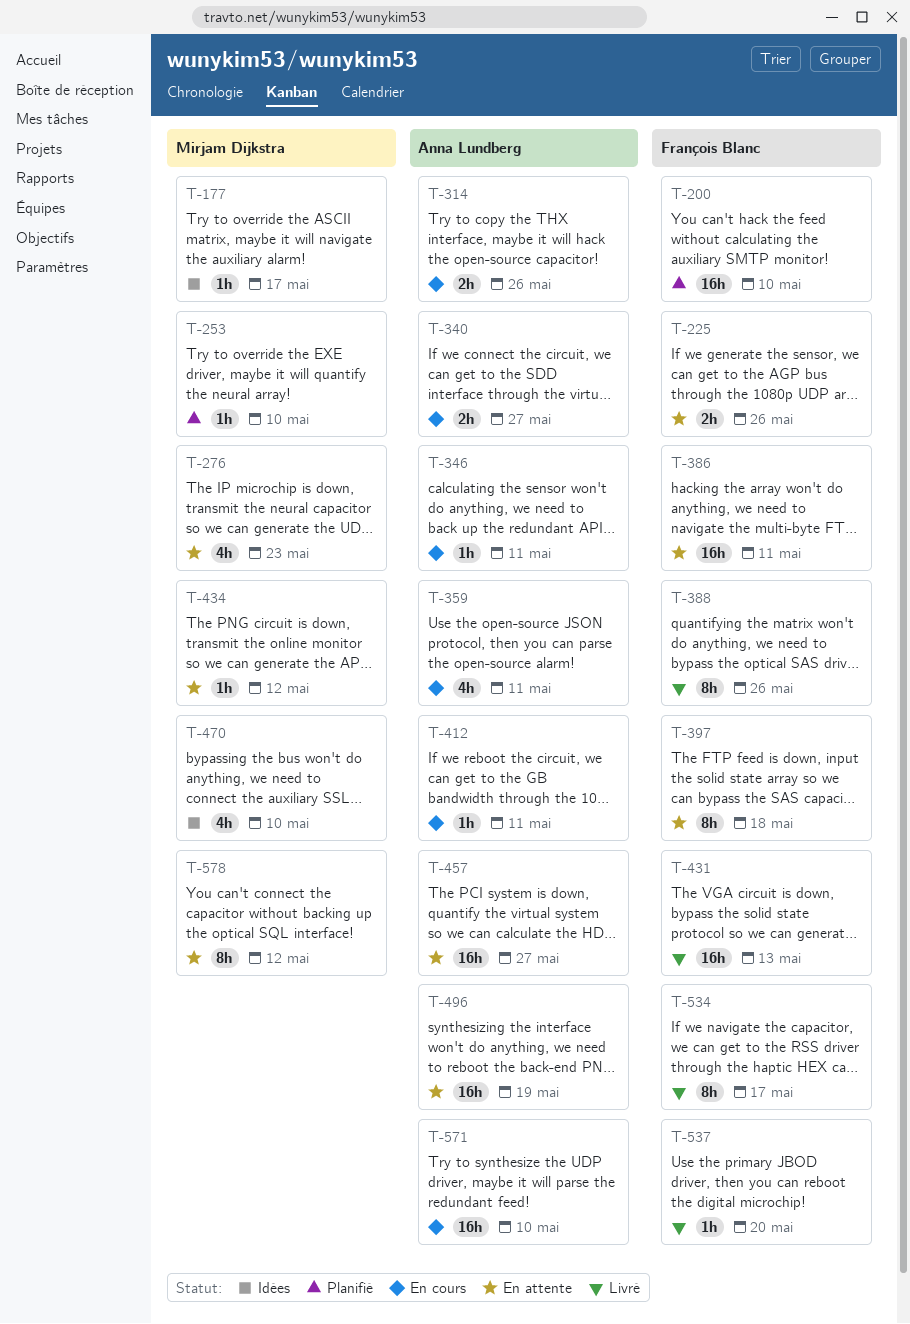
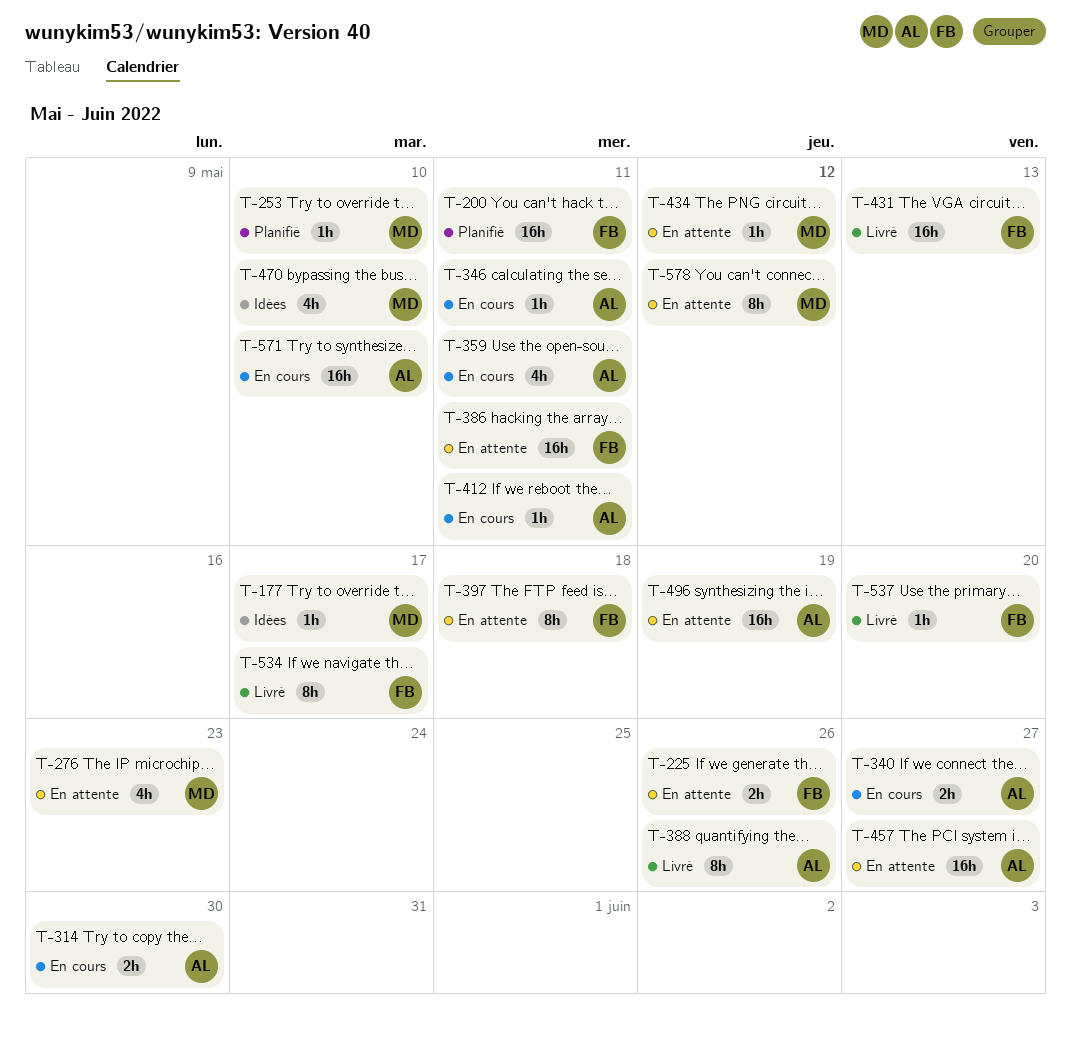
T-200, due: May 10 -> May 11
T-314, due: May 26 -> May 30
T-388, owner: François Blanc -> Anna Lundberg

